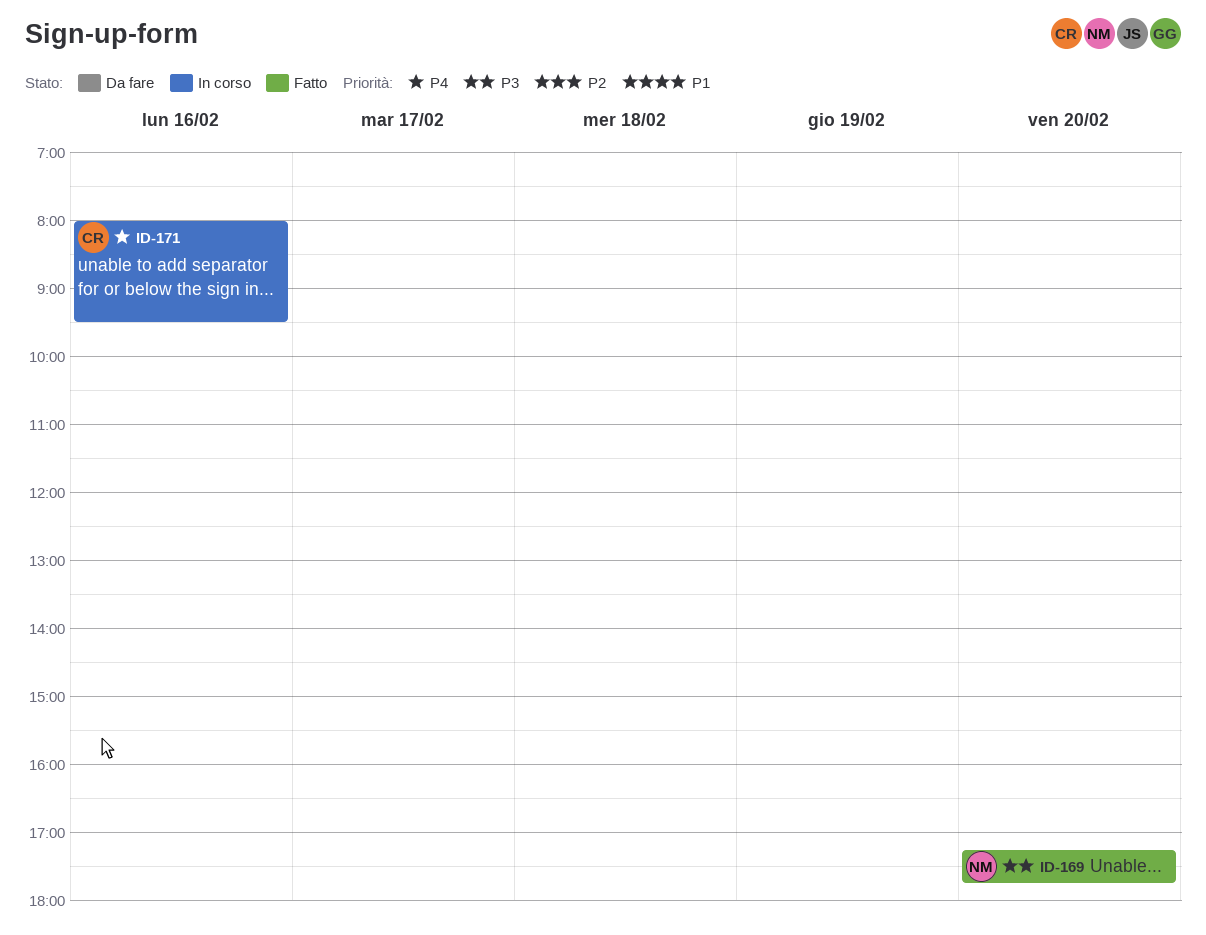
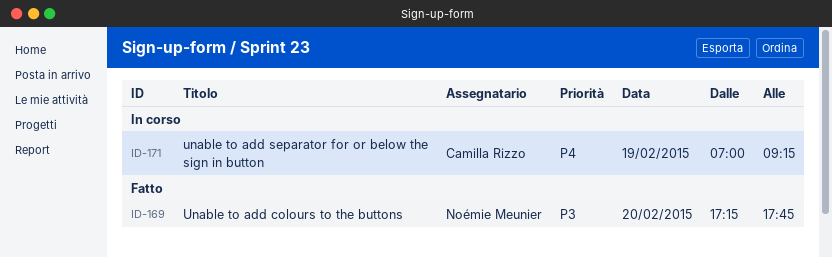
ID-171, day: Feb 16 -> Feb 19
ID-171, begins: 08:00 -> 07:00
ID-171, ends: 09:30 -> 09:15

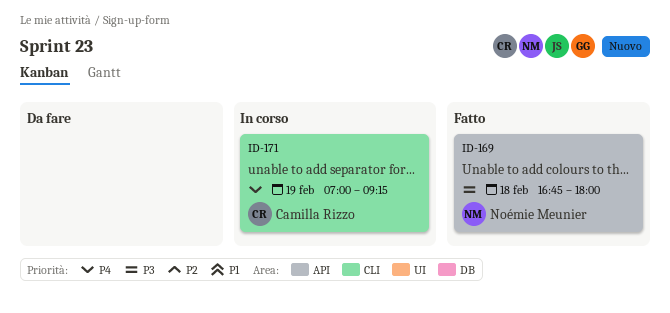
ID-169, day: Feb 20 -> Feb 18
ID-169, begins: 17:15 -> 16:45
ID-169, ends: 17:45 -> 18:00

